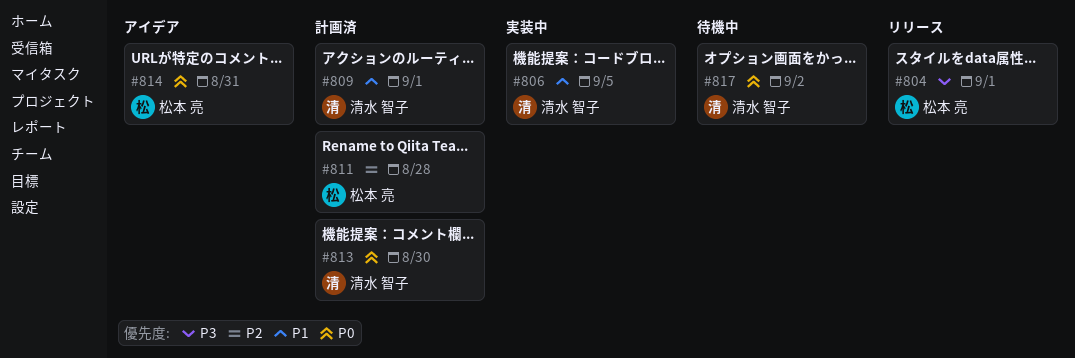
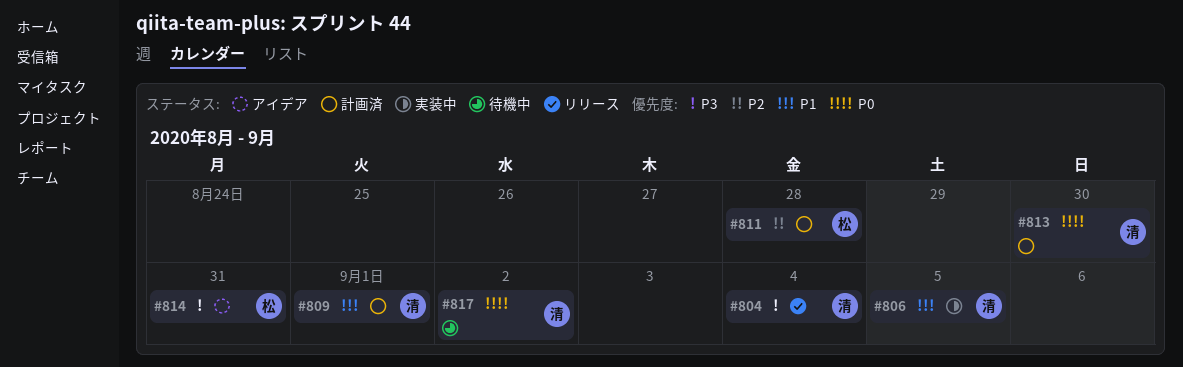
#804, owner: 松本 亮 -> 清水 智子
#804, due: Sep 1 -> Sep 4
#814, priority: P0 -> P3

